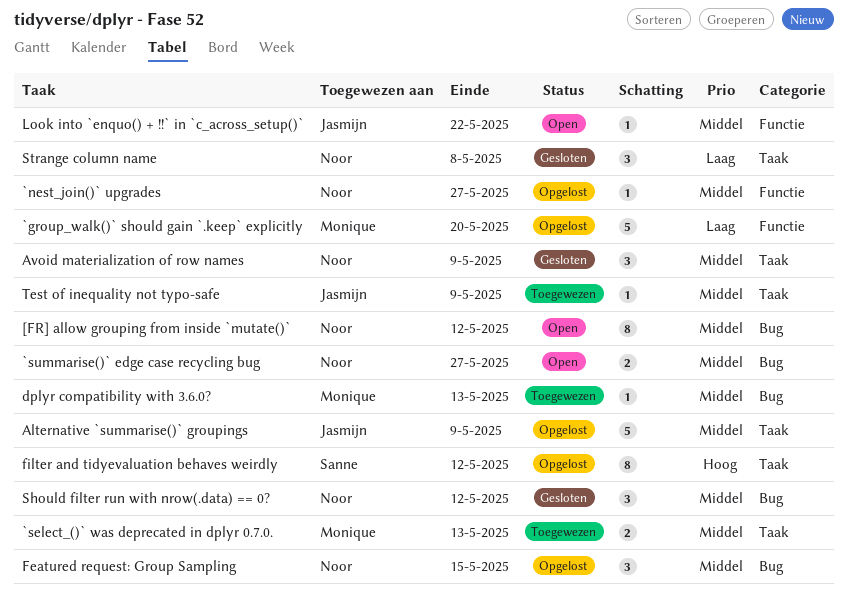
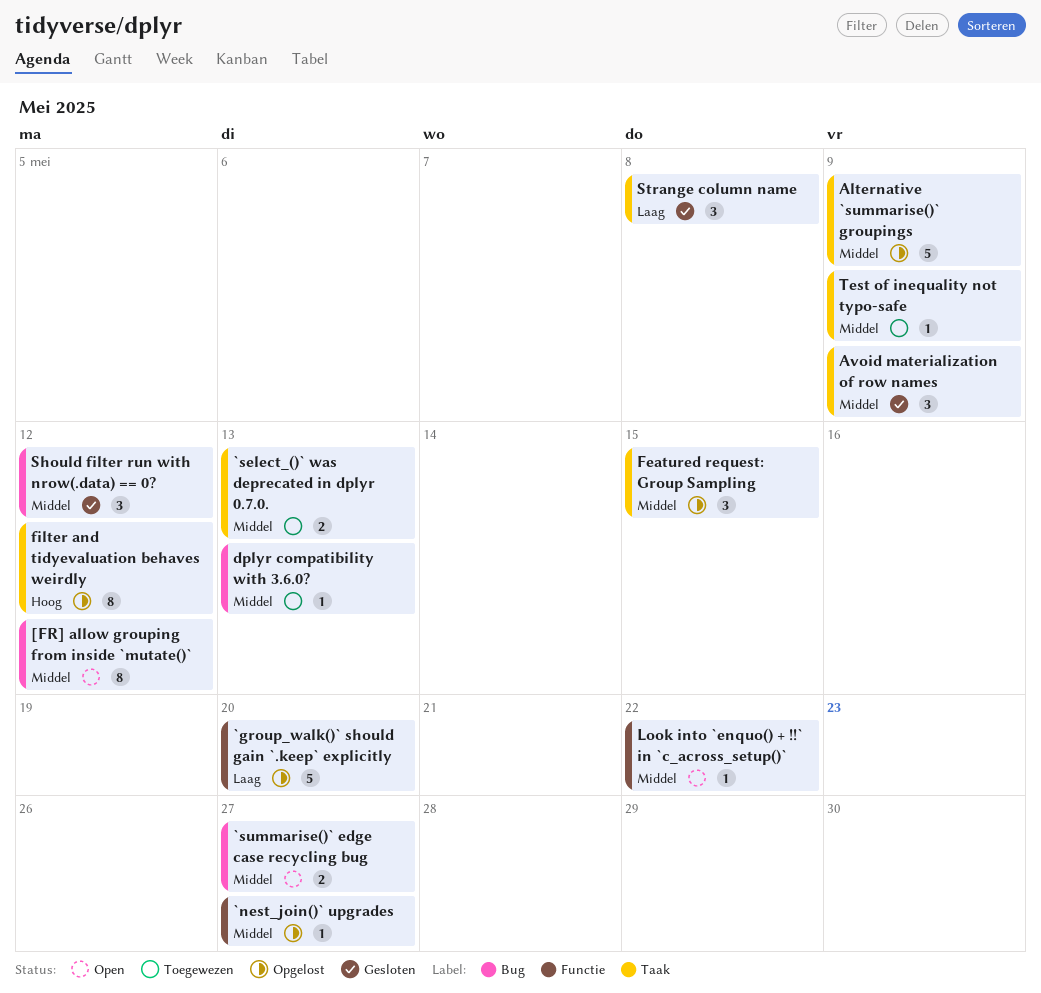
Featured request: Group Sampling, label: Bug -> Taak

